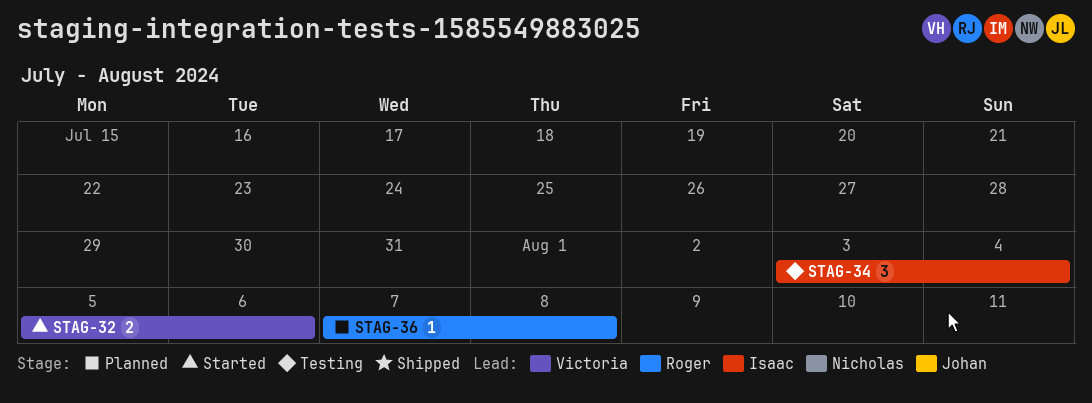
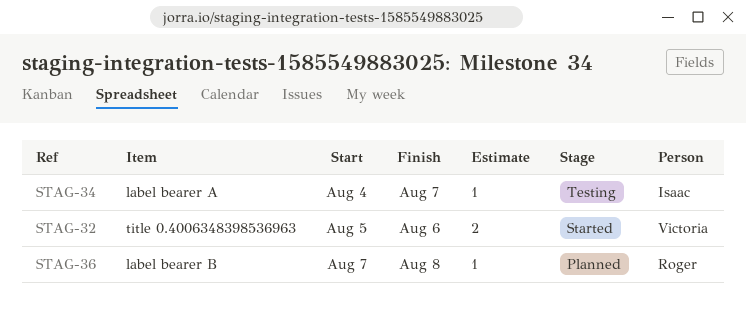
STAG-34, estimate: 3 -> 1
STAG-34, start: Aug 3 -> Aug 4
STAG-34, due: Aug 4 -> Aug 7

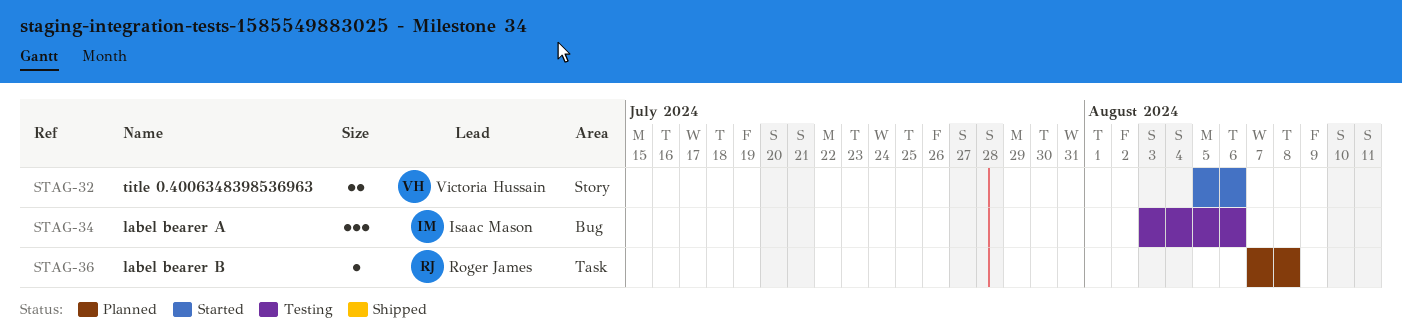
STAG-34, estimate: 1 -> 3
STAG-34, start: Aug 4 -> Aug 3
STAG-34, due: Aug 7 -> Aug 6

